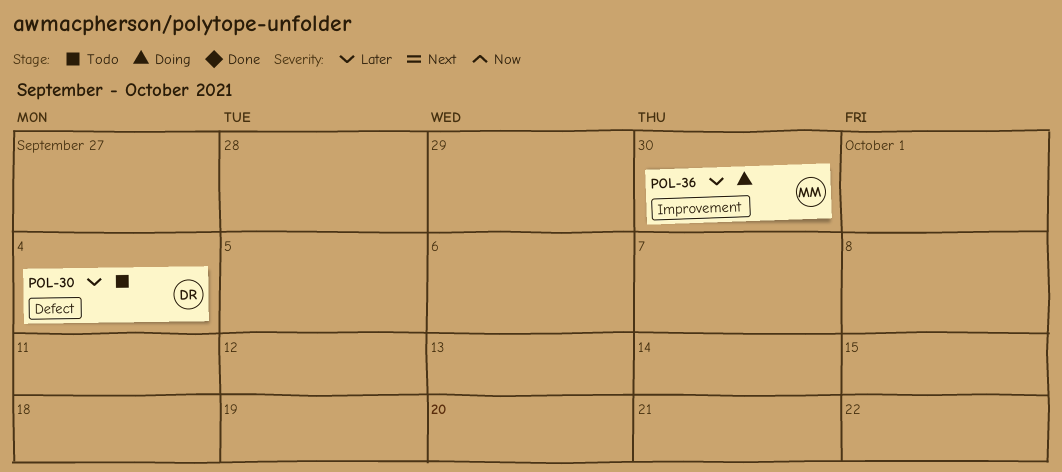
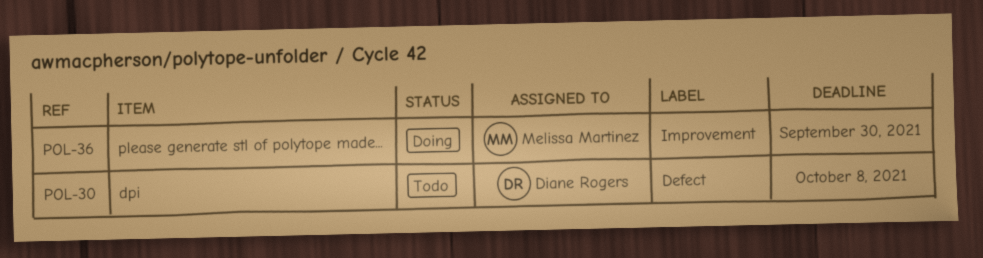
POL-30, due: Oct 4 -> Oct 8

